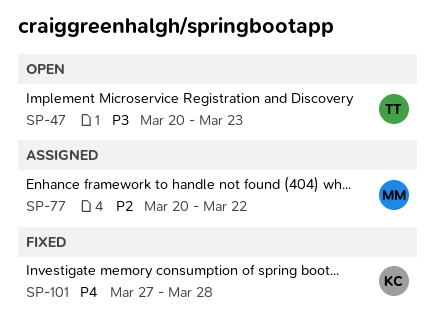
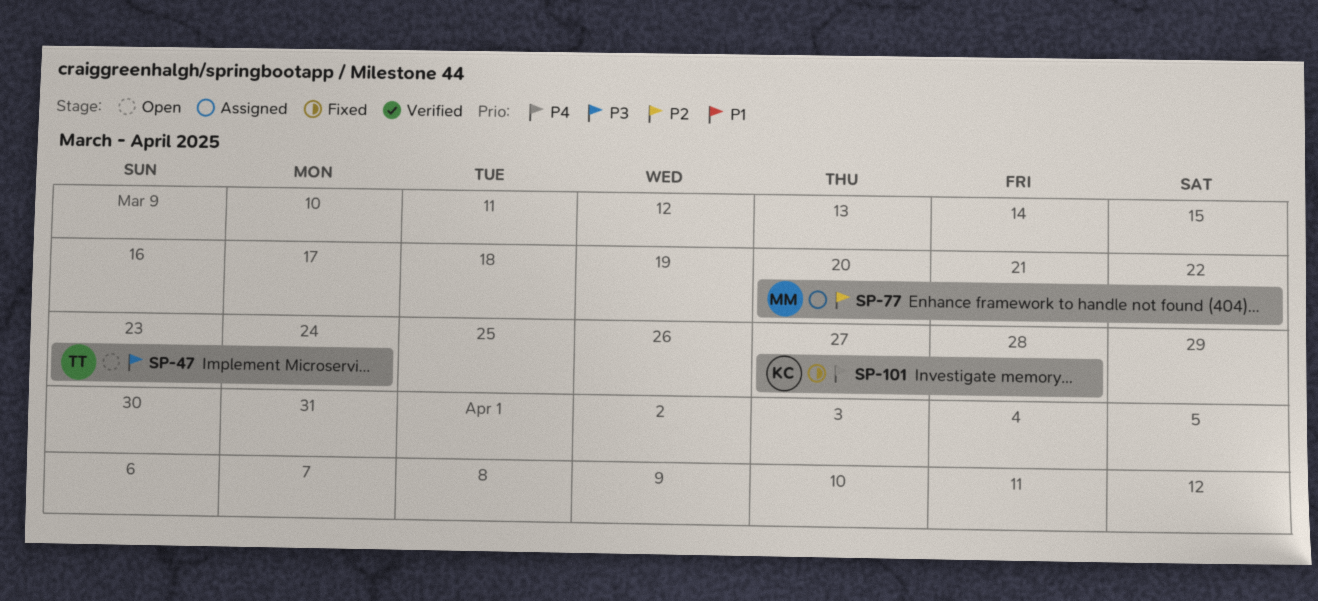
SP-47, start: Mar 20 -> Mar 23
SP-47, due: Mar 23 -> Mar 24

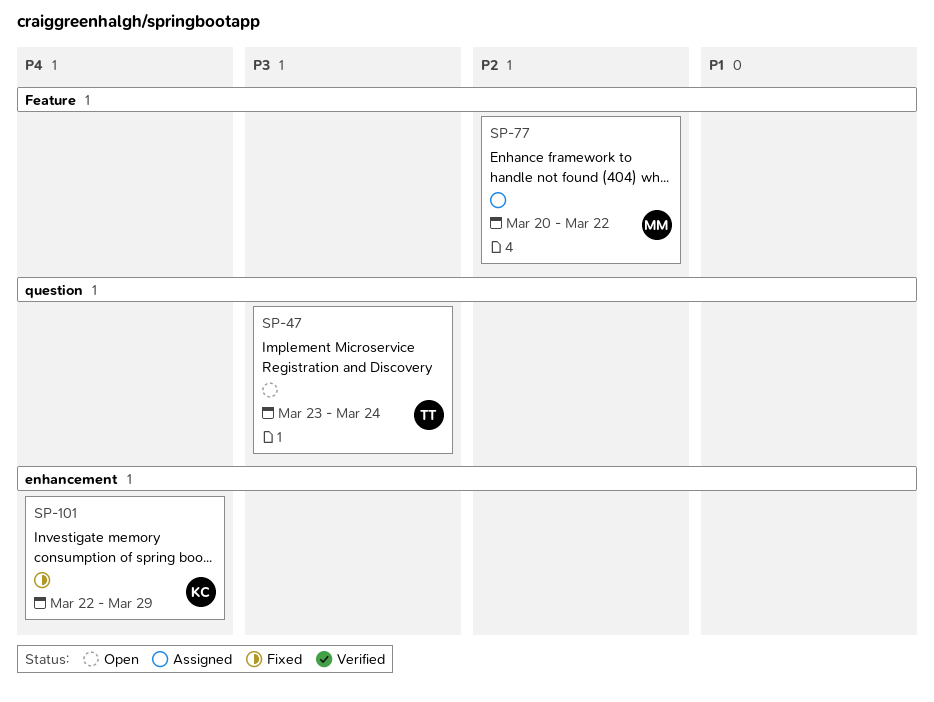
SP-101, start: Mar 27 -> Mar 22
SP-101, due: Mar 28 -> Mar 29

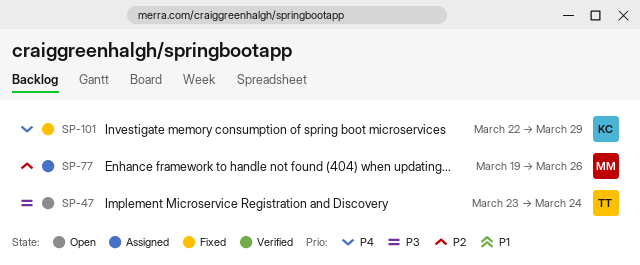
SP-77, start: Mar 20 -> Mar 19
SP-77, due: Mar 22 -> Mar 26

